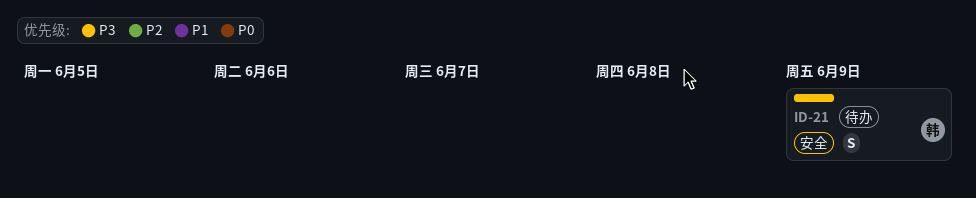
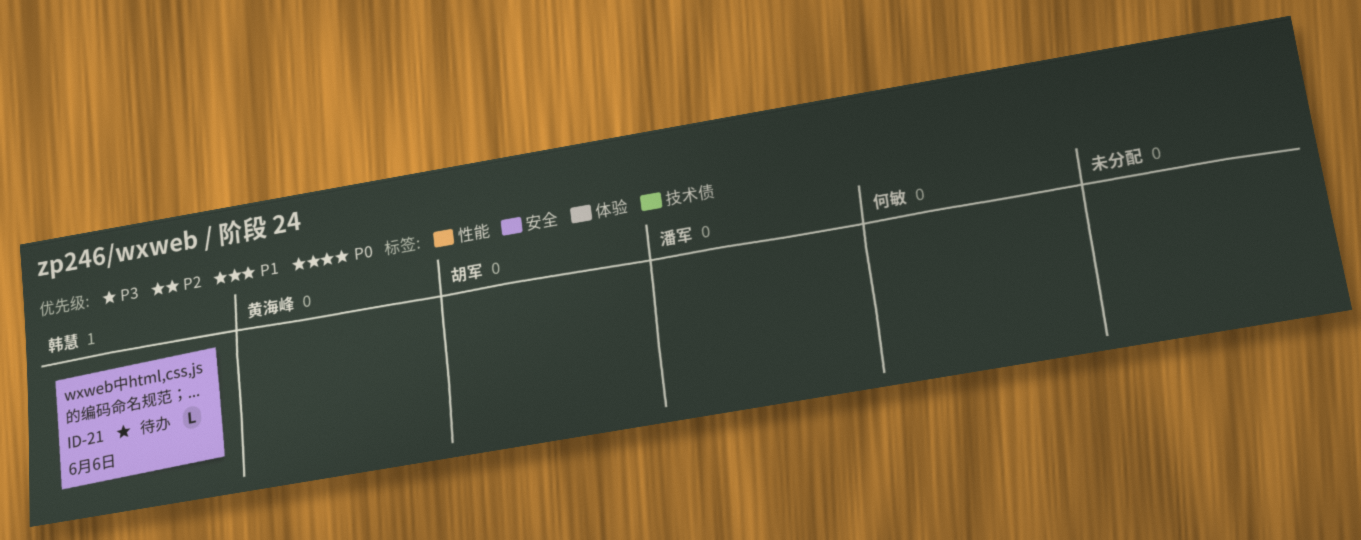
ID-21, estimate: S -> L
ID-21, due: Jun 9 -> Jun 6

